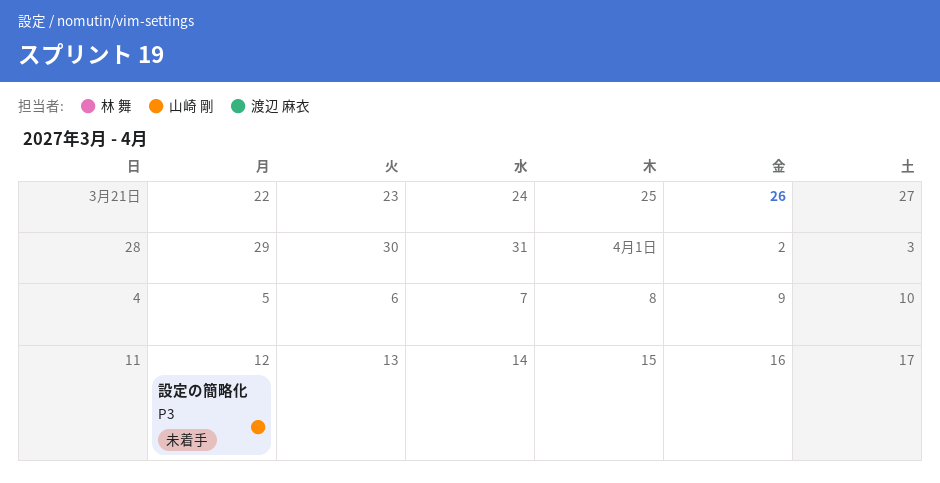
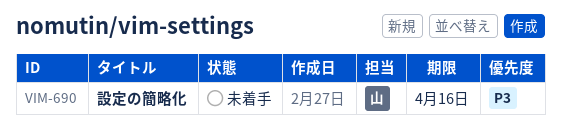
設定の簡略化, due: Apr 12 -> Apr 16

